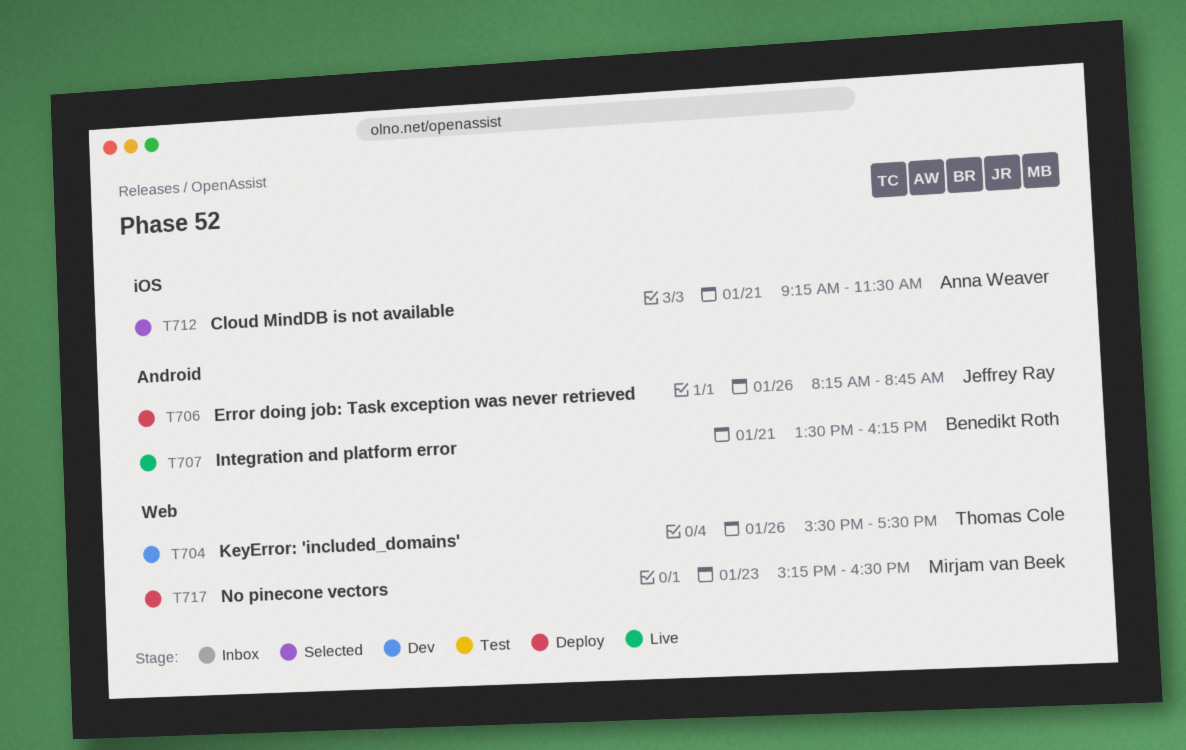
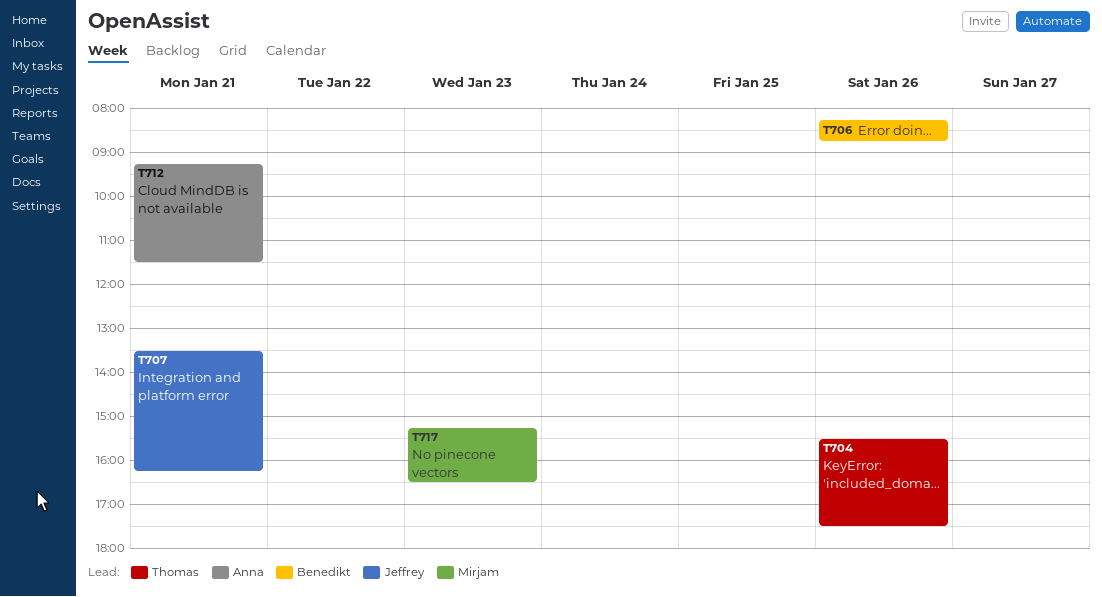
T706, owner: Jeffrey Ray -> Benedikt Roth
T707, owner: Benedikt Roth -> Jeffrey Ray

